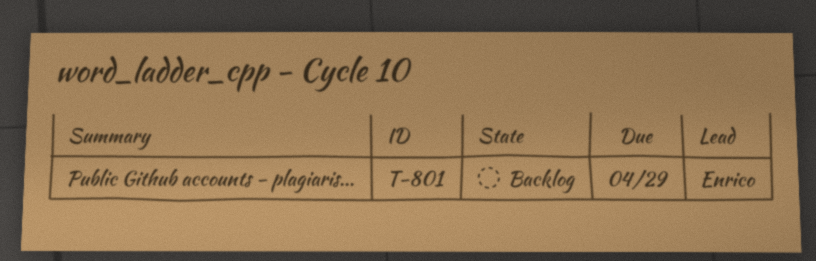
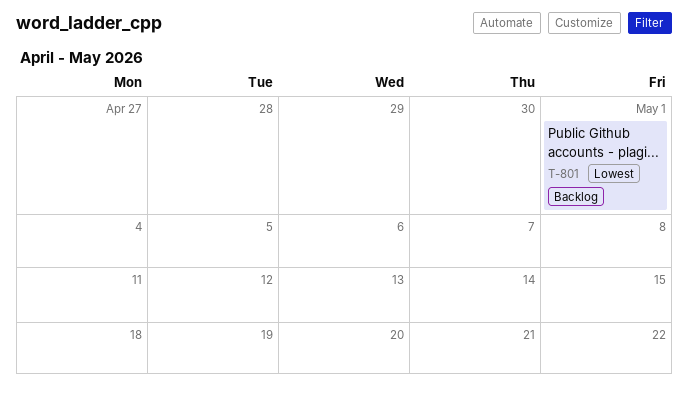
T-801, due: Apr 29 -> May 1

